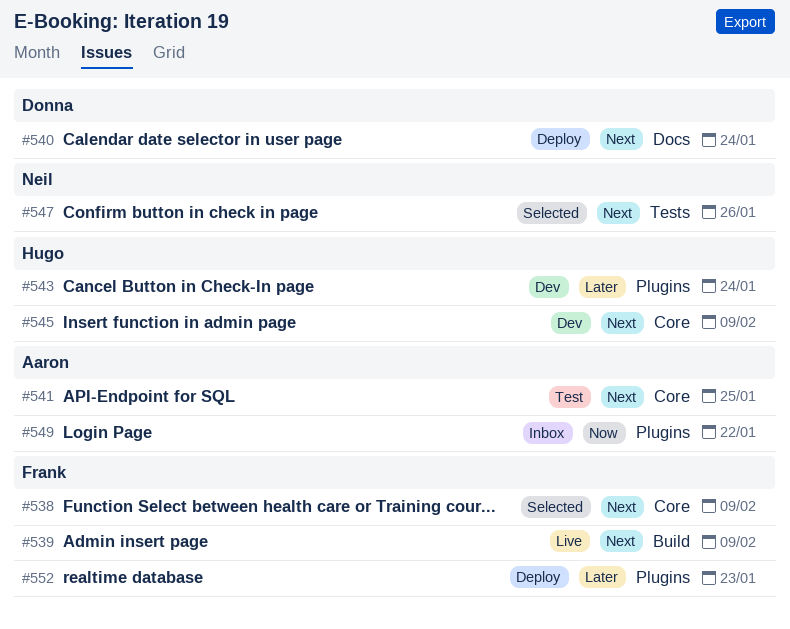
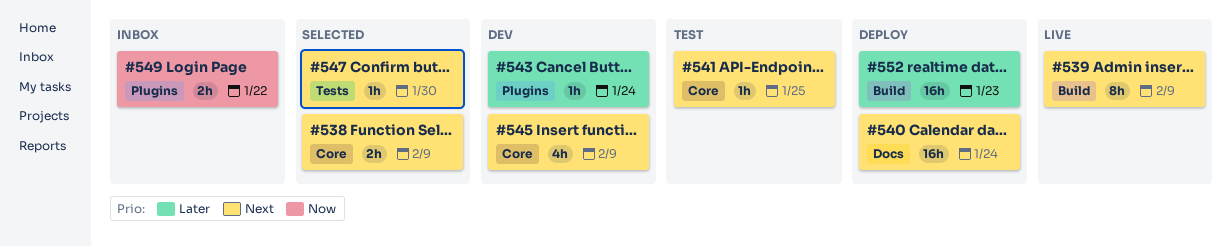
#547, due: Jan 26 -> Jan 30
#552, label: Plugins -> Build

